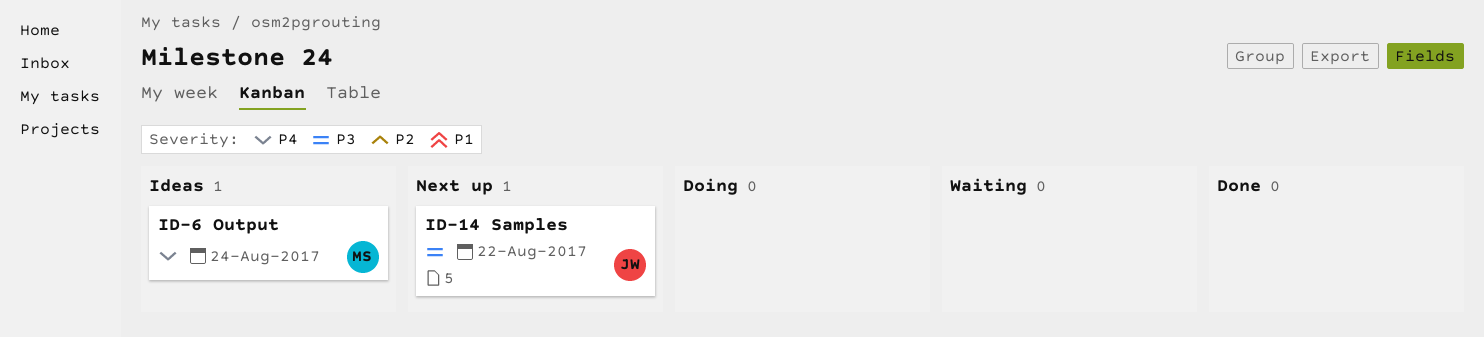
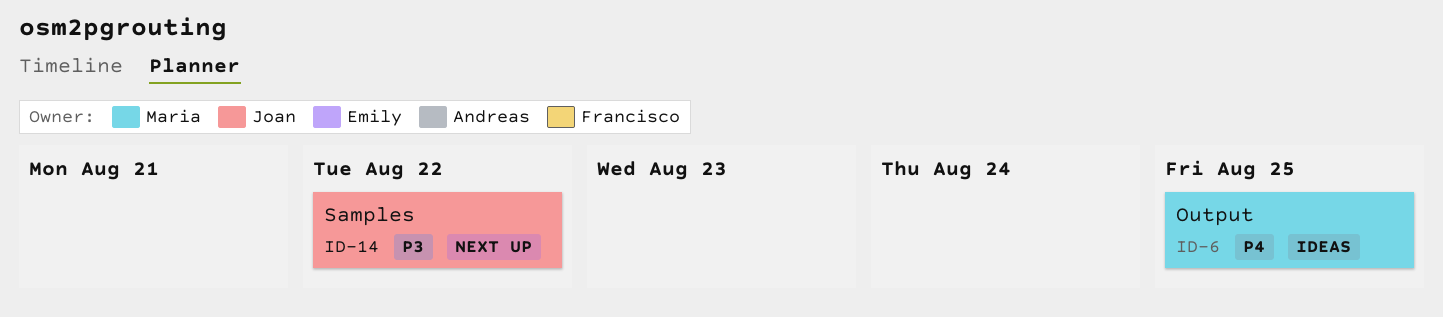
ID-6, due: Aug 24 -> Aug 25

